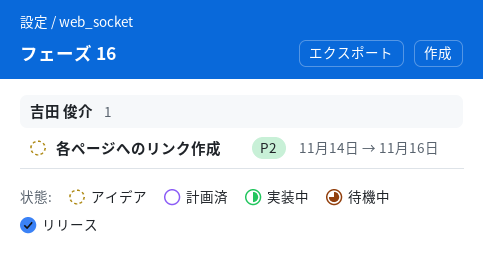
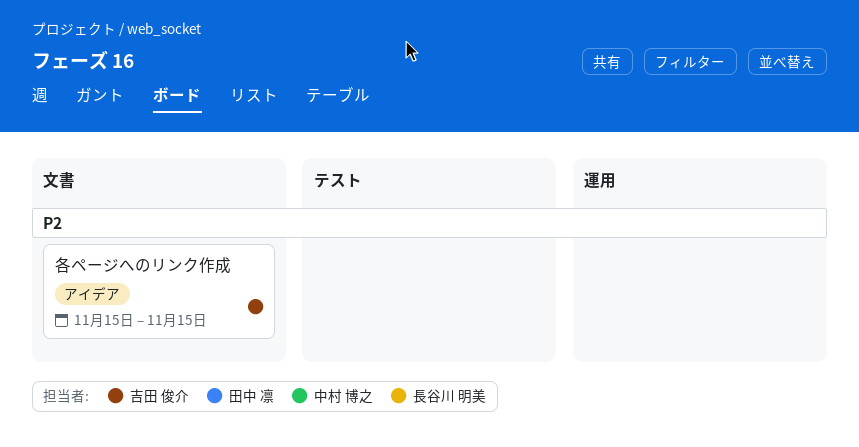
各ページへのリンク作成, start: Nov 14 -> Nov 15
各ページへのリンク作成, due: Nov 16 -> Nov 15

